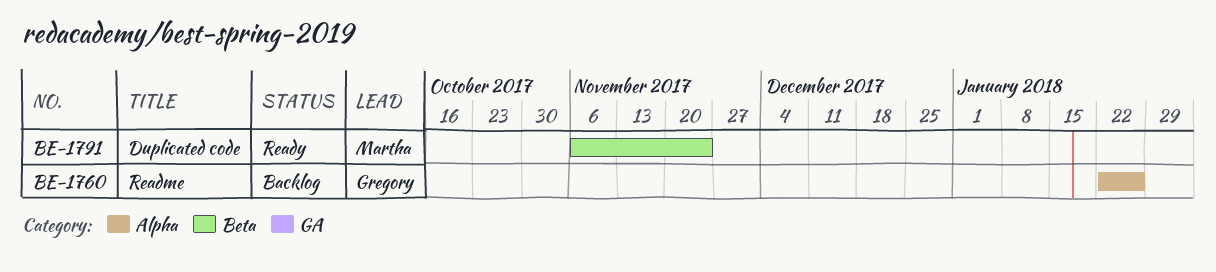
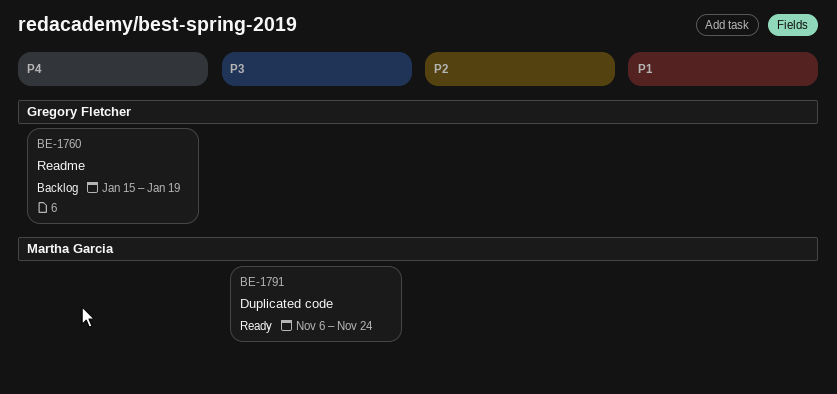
BE-1760, start: Jan 22 -> Jan 15
BE-1760, due: Jan 26 -> Jan 19

